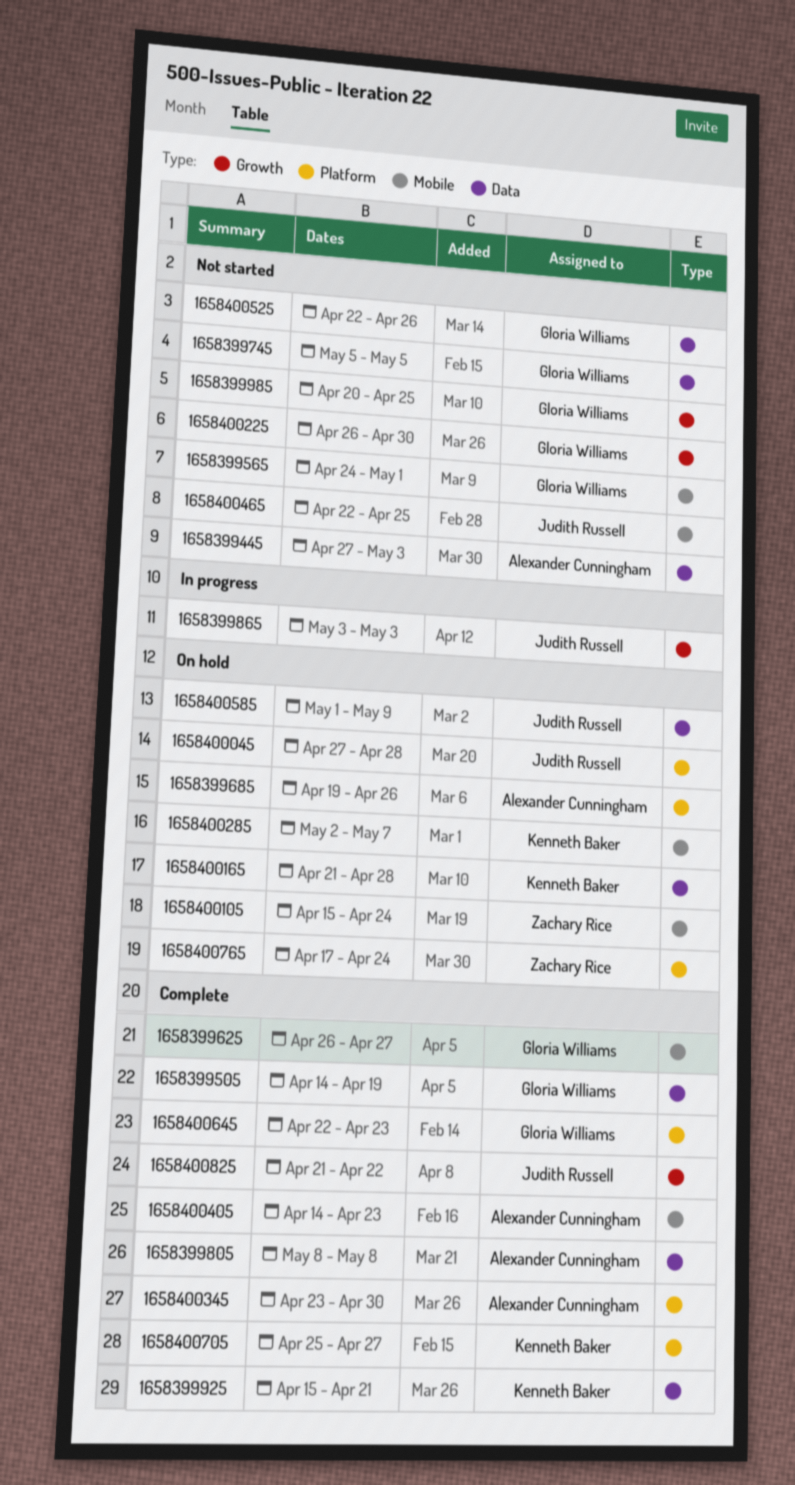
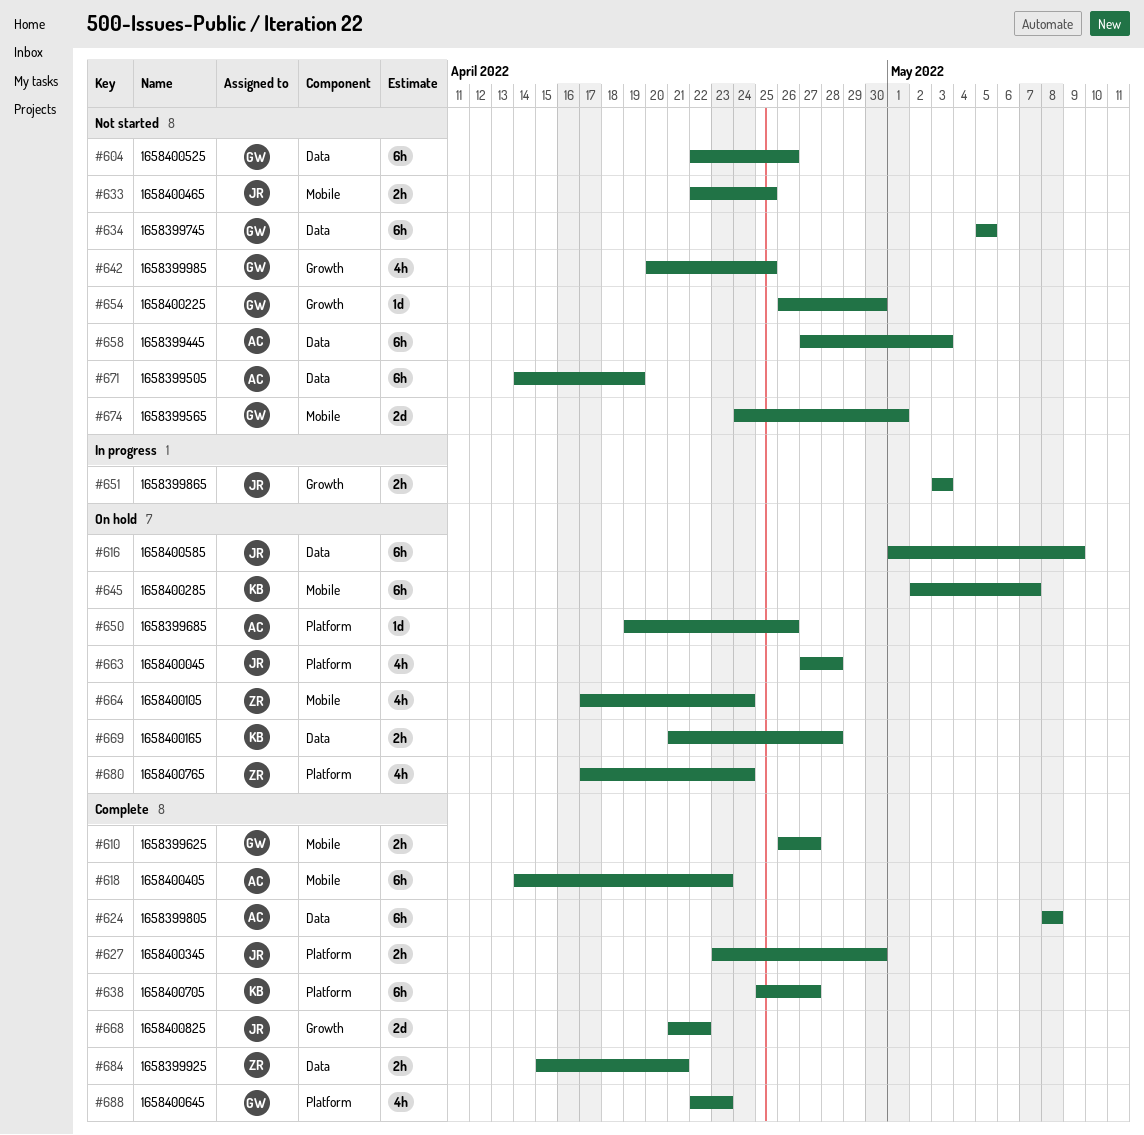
1658399505, status: Complete -> Not started
1658399505, owner: Gloria Williams -> Alexander Cunningham
1658399925, owner: Kenneth Baker -> Zachary Rice
1658400105, start: Apr 15 -> Apr 17
1658400345, owner: Alexander Cunningham -> Judith Russell

